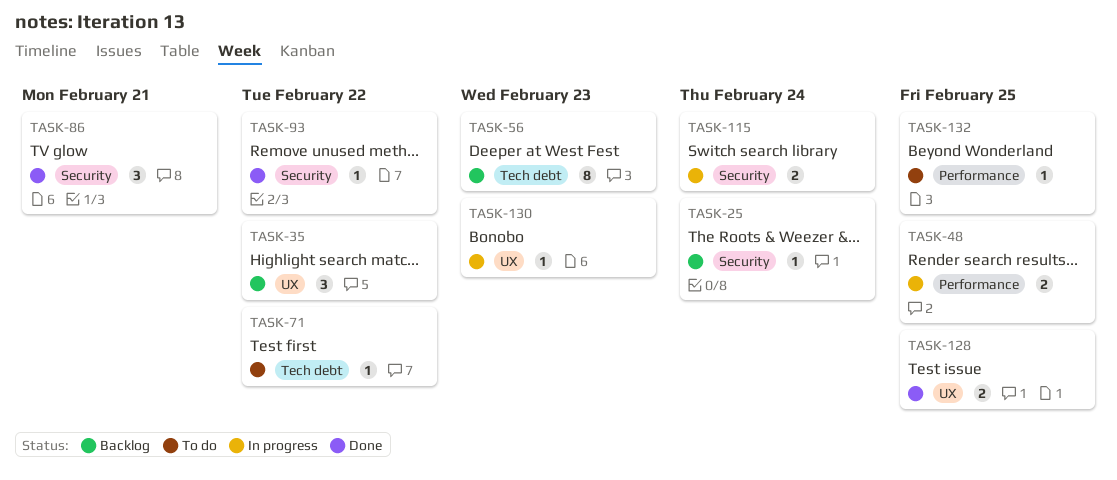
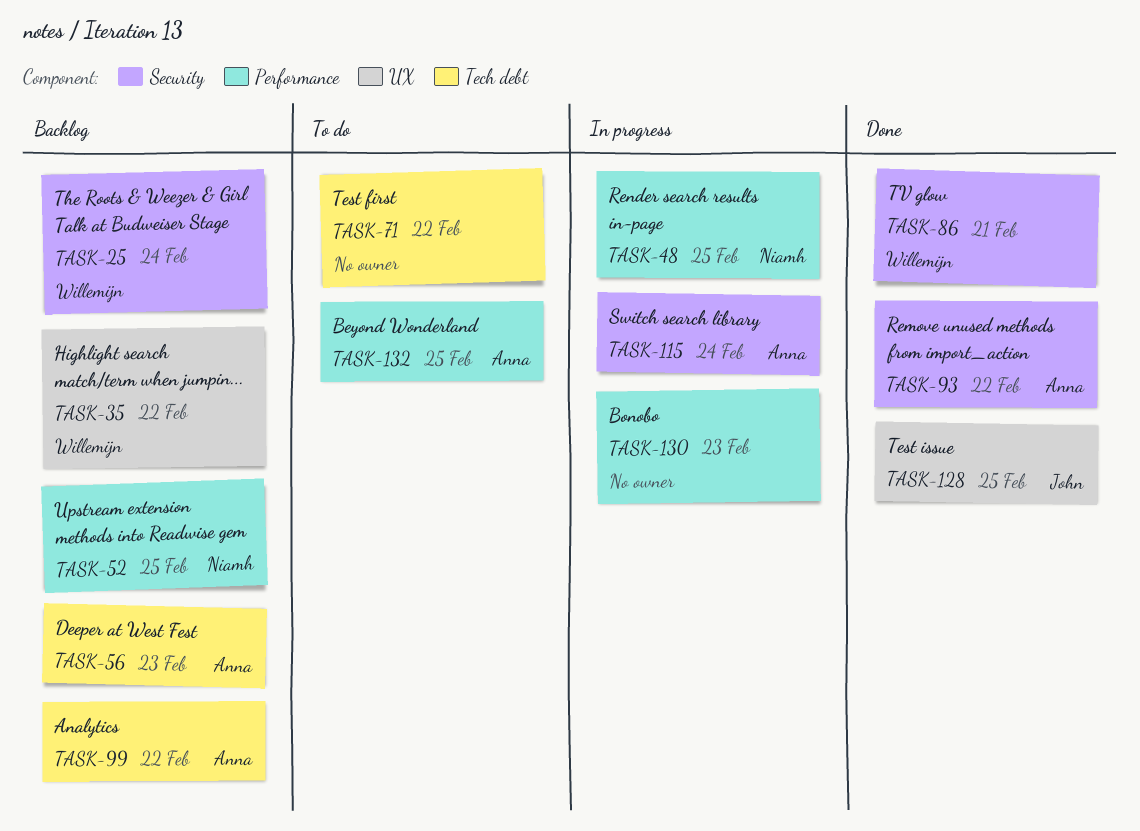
TASK-52: none -> present
TASK-99: none -> present
TASK-130, label: UX -> Performance

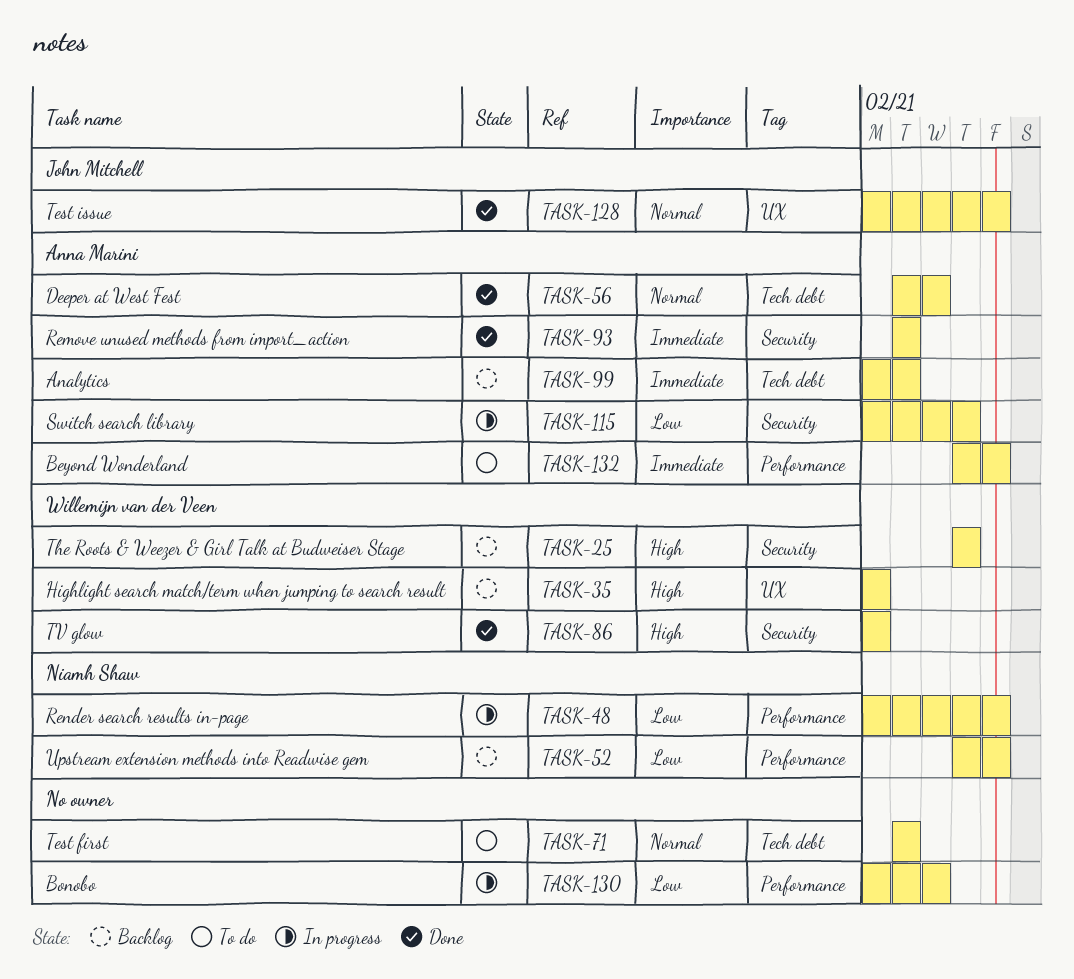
TASK-35, due: Feb 22 -> Feb 21
TASK-56, status: Backlog -> Done

